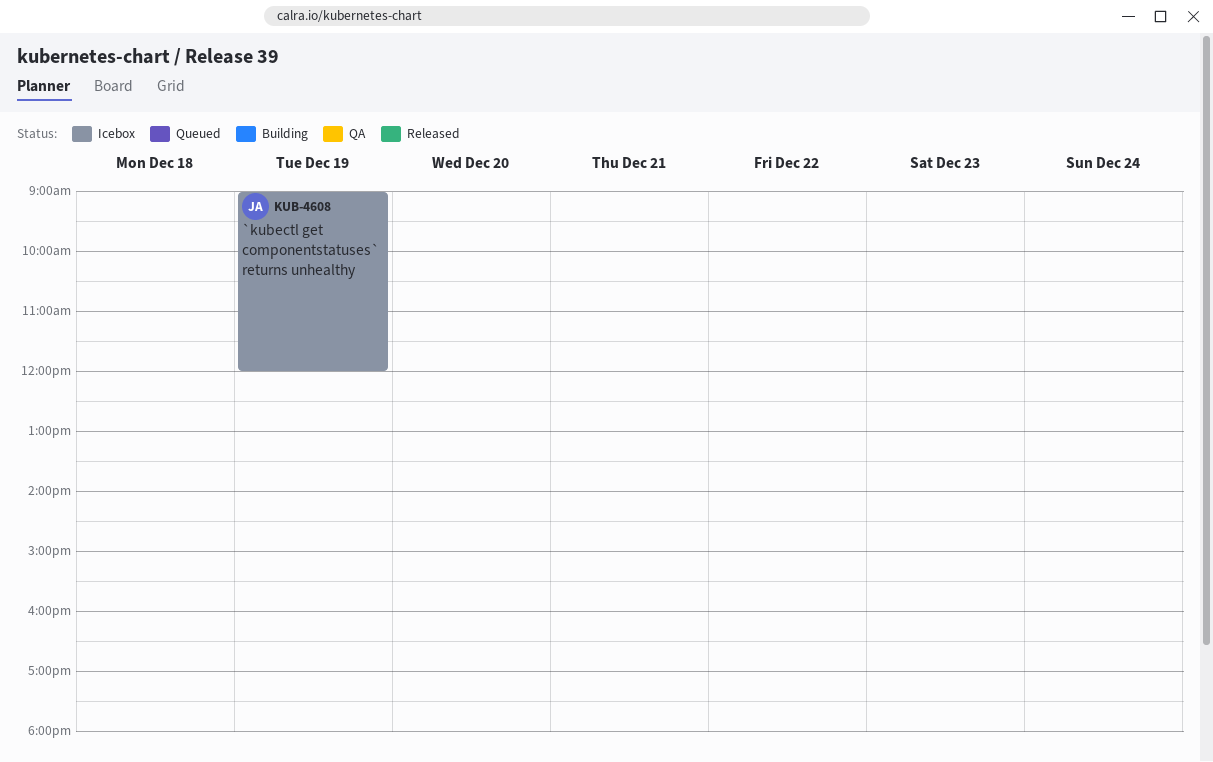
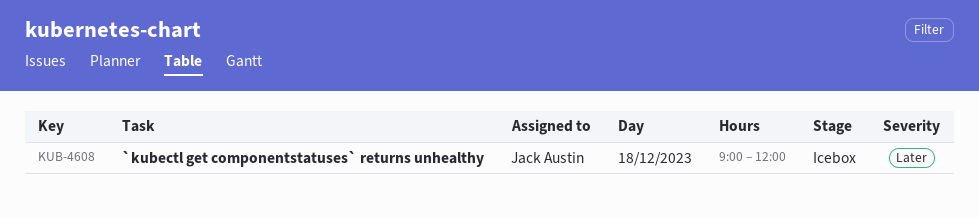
KUB-4608, day: Dec 19 -> Dec 18

